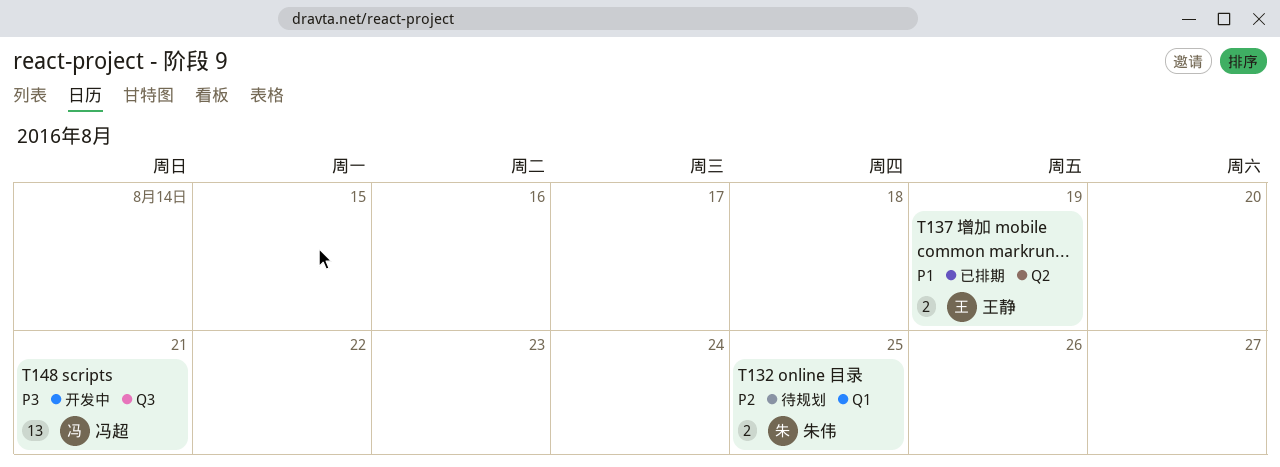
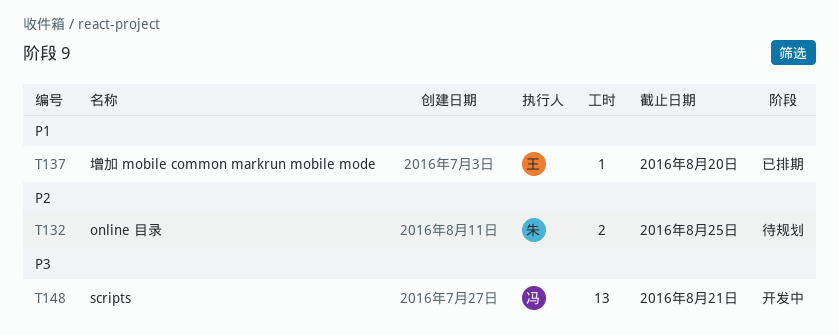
T137, estimate: 2 -> 1
T137, due: Aug 19 -> Aug 20

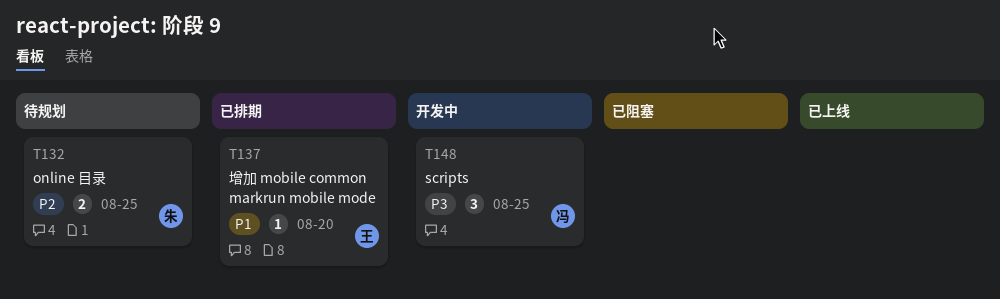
T148, estimate: 13 -> 3
T148, due: Aug 21 -> Aug 25

